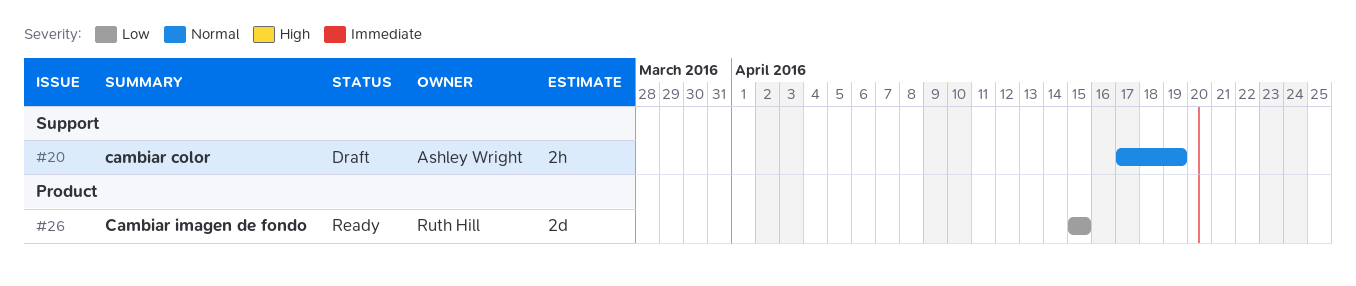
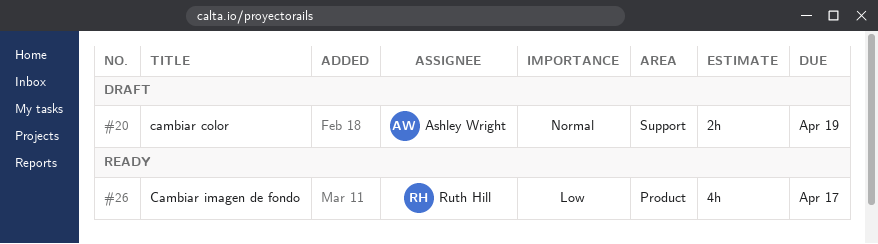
#26, estimate: 2d -> 4h
#26, due: Apr 15 -> Apr 17

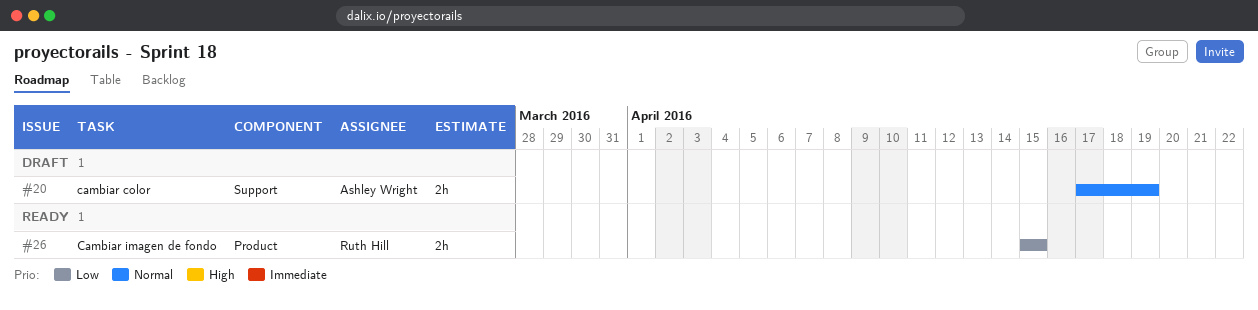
#26, estimate: 4h -> 2h
#26, due: Apr 17 -> Apr 15

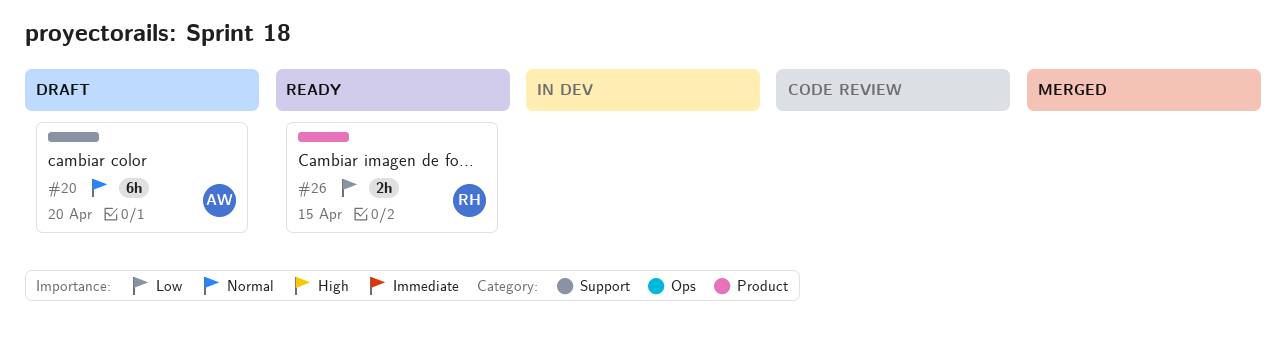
#20, estimate: 2h -> 6h
#20, due: Apr 19 -> Apr 20

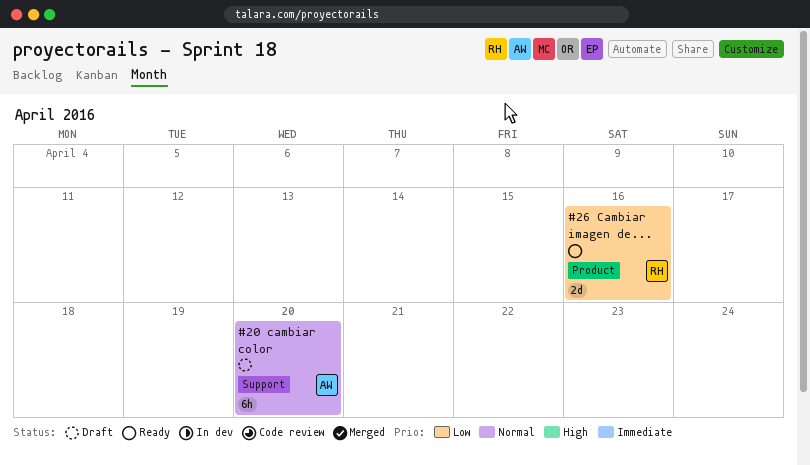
#26, estimate: 2h -> 2d
#26, due: Apr 15 -> Apr 16

